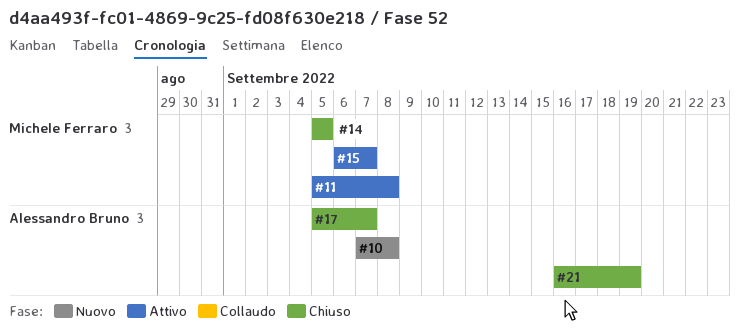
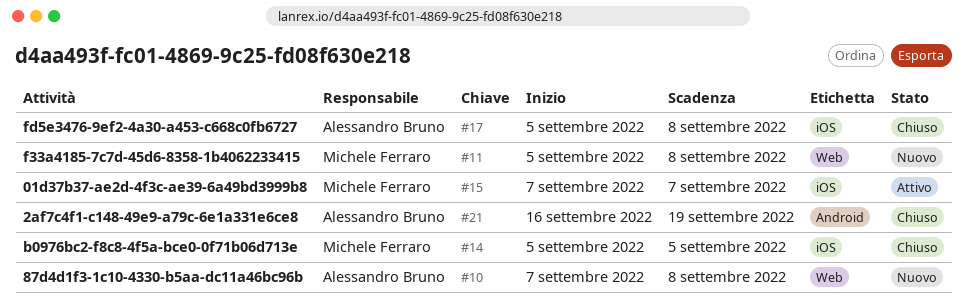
#11, status: Attivo -> Nuovo
#15, start: Sep 6 -> Sep 7
#17, due: Sep 7 -> Sep 8

